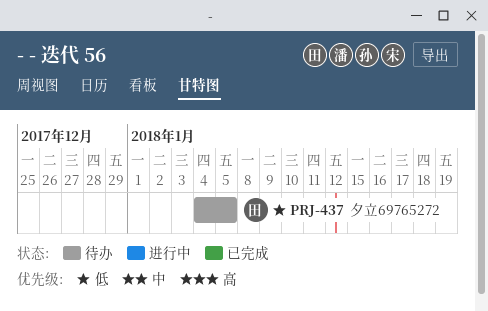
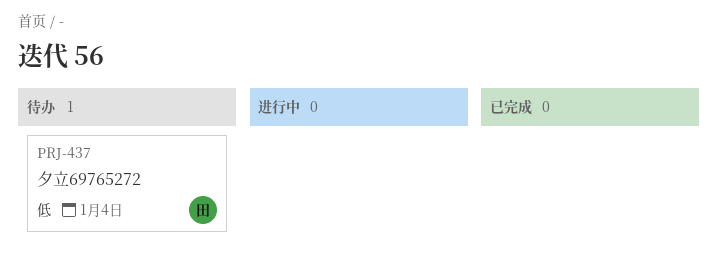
PRJ-437, due: Jan 5 -> Jan 4

